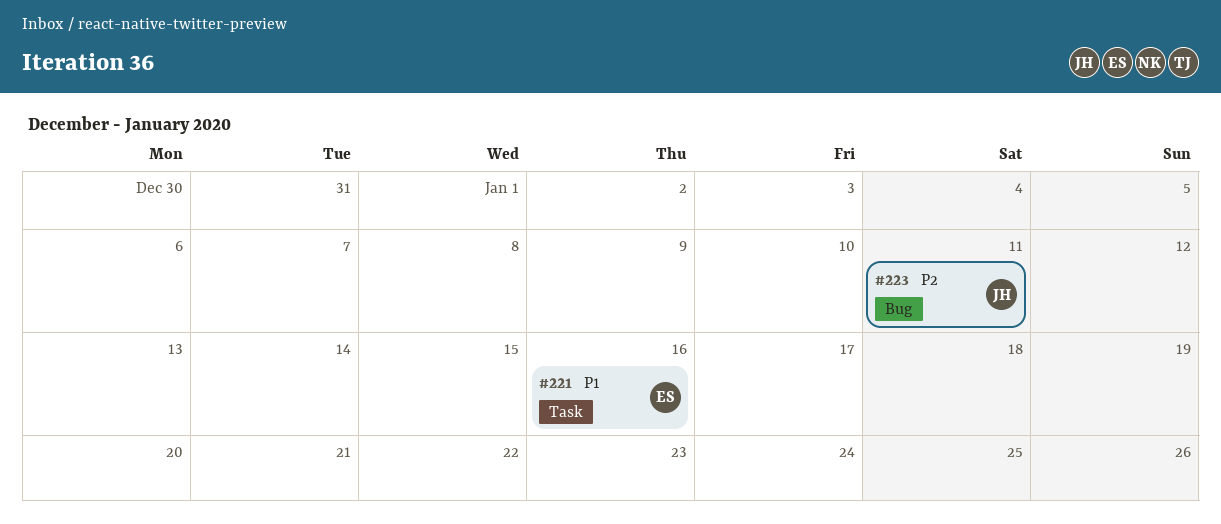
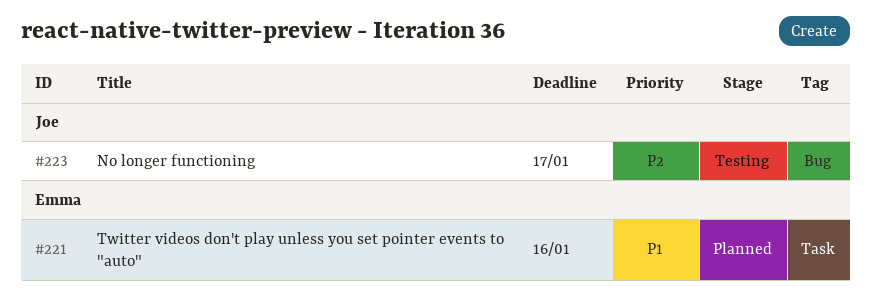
#223, due: Jan 11 -> Jan 17

